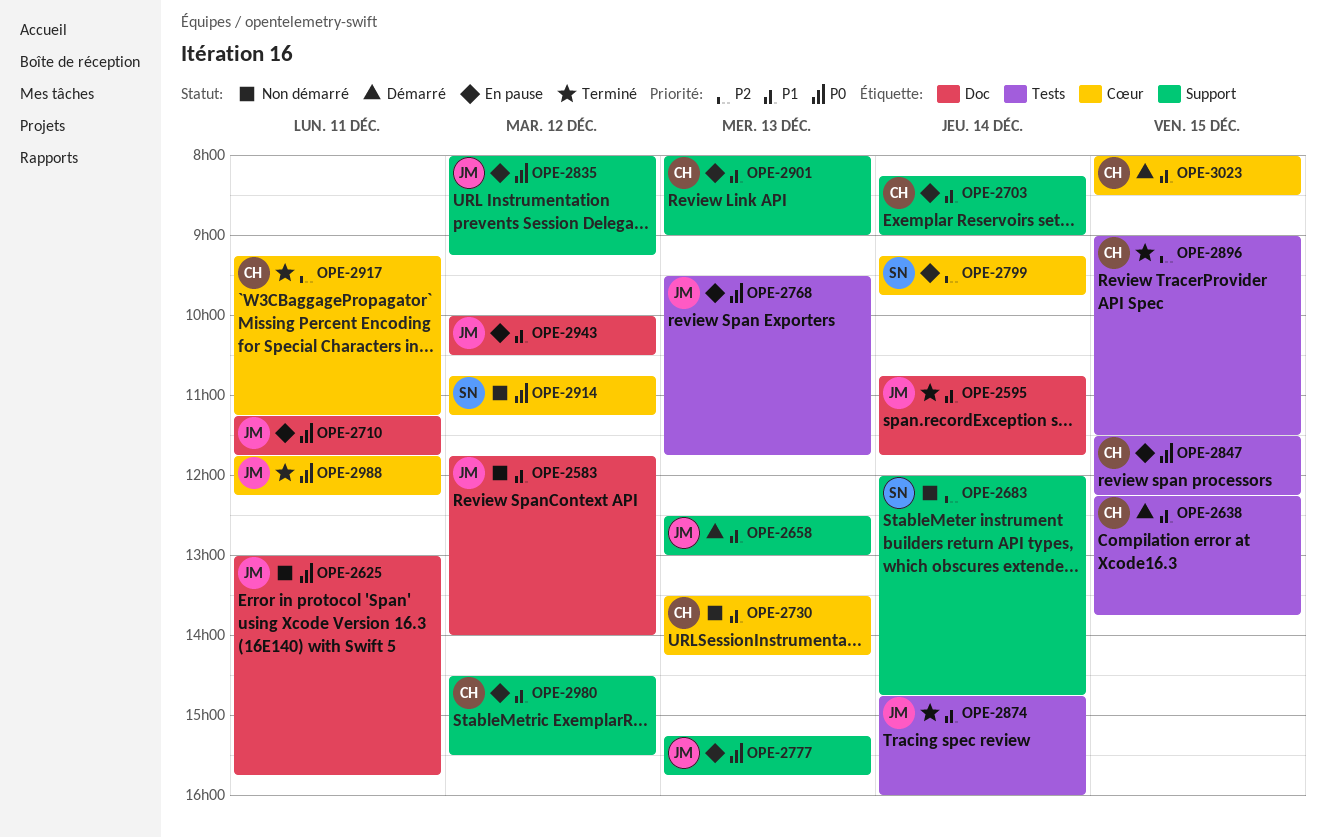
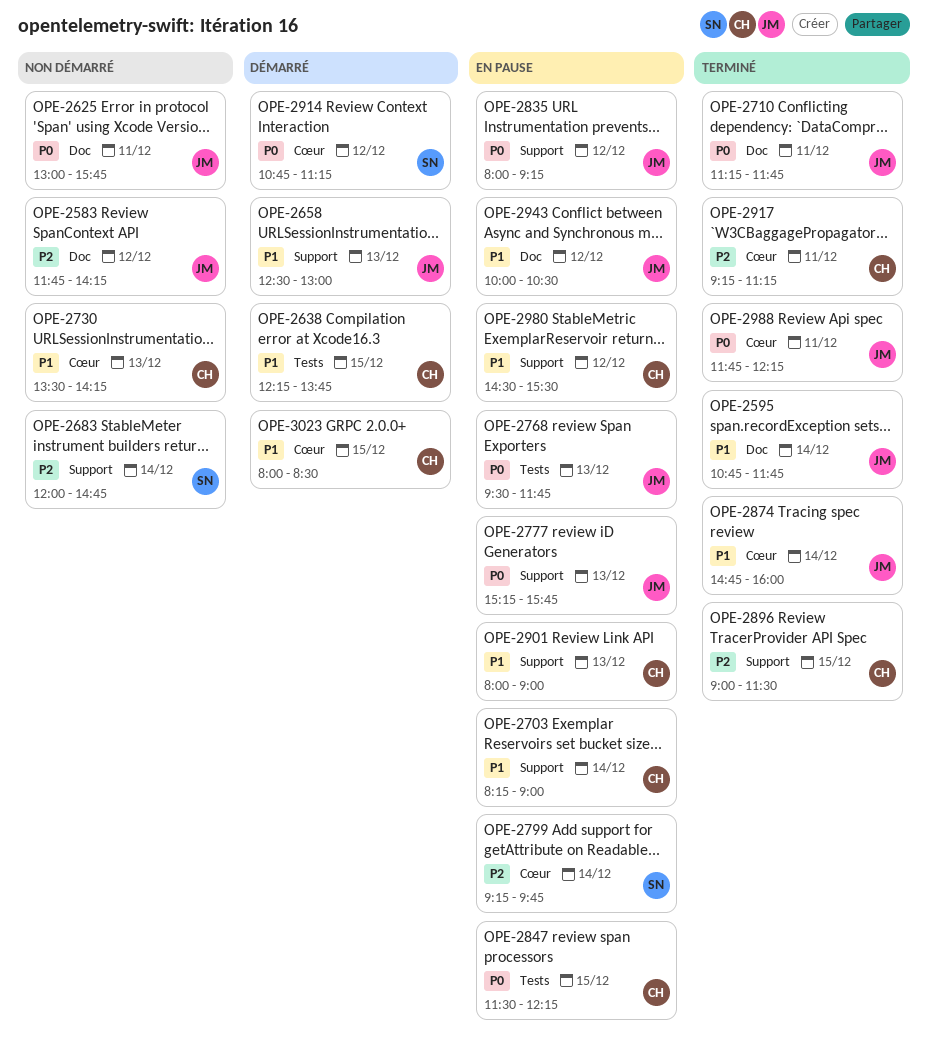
OPE-2583, priority: P1 -> P2
OPE-2583, ends: 14:00 -> 14:15
OPE-2710, status: En pause -> Terminé
OPE-2874, label: Tests -> Cœur
OPE-2896, label: Tests -> Support
OPE-2914, status: Non démarré -> Démarré

